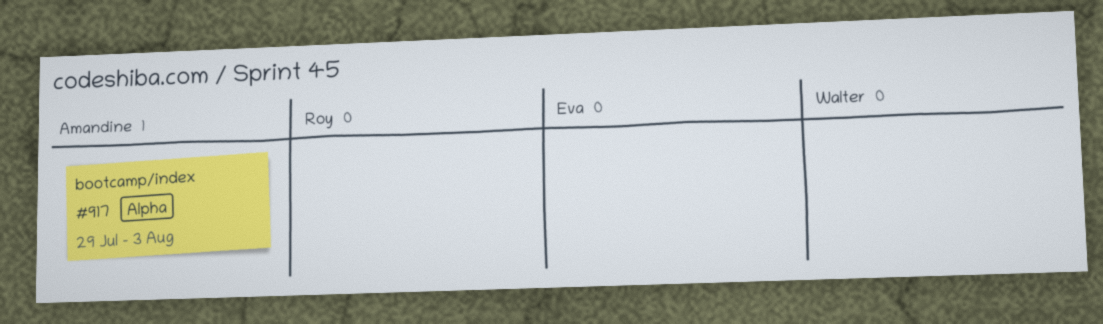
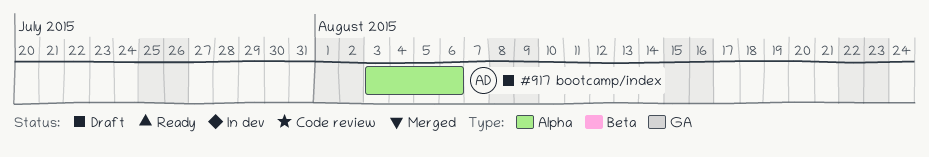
#917, start: Jul 29 -> Aug 3
#917, due: Aug 3 -> Aug 6

